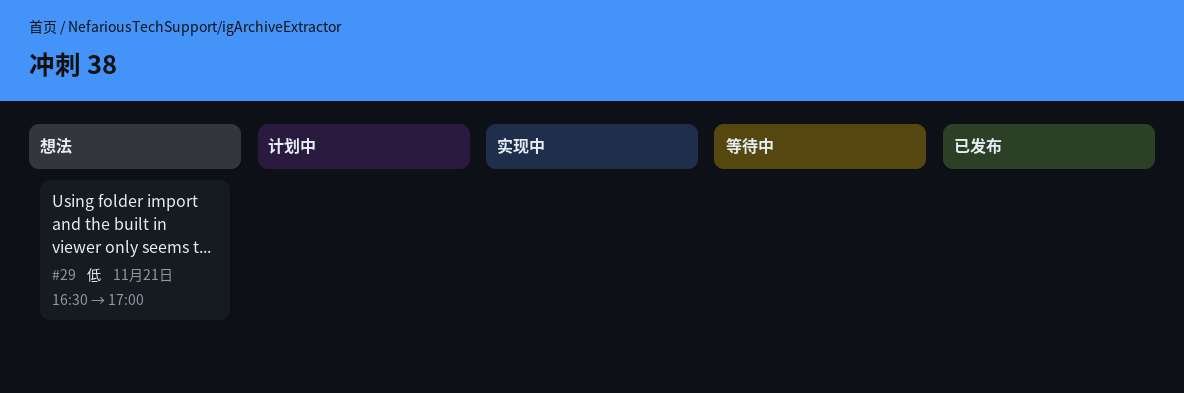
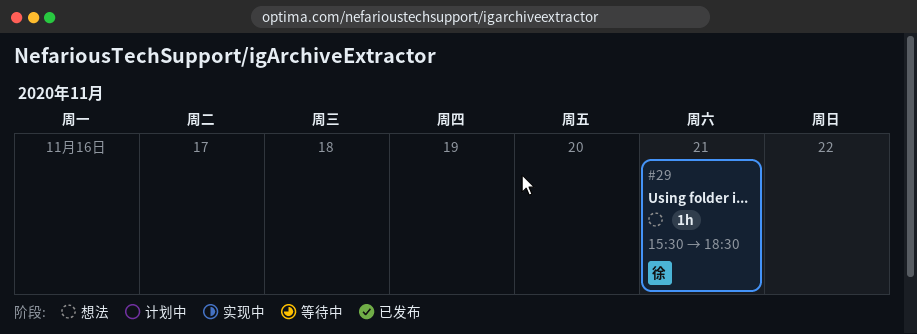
#29, begins: 16:30 -> 15:30
#29, ends: 17:00 -> 18:30

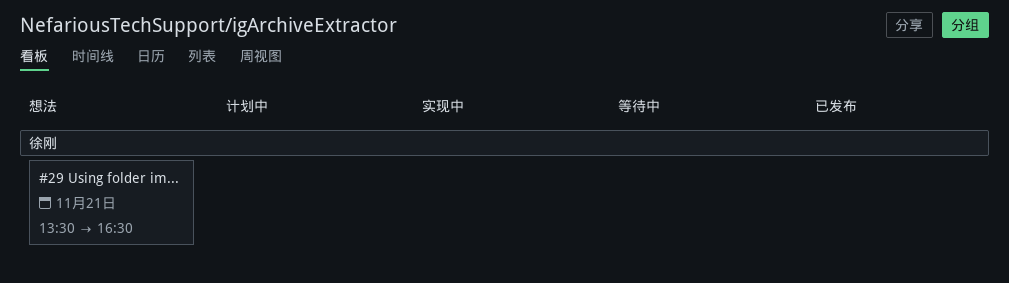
#29, begins: 15:30 -> 13:30
#29, ends: 18:30 -> 16:30

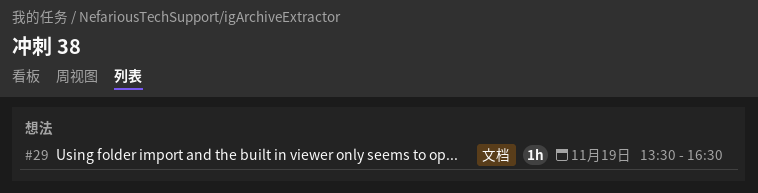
#29, day: Nov 21 -> Nov 19

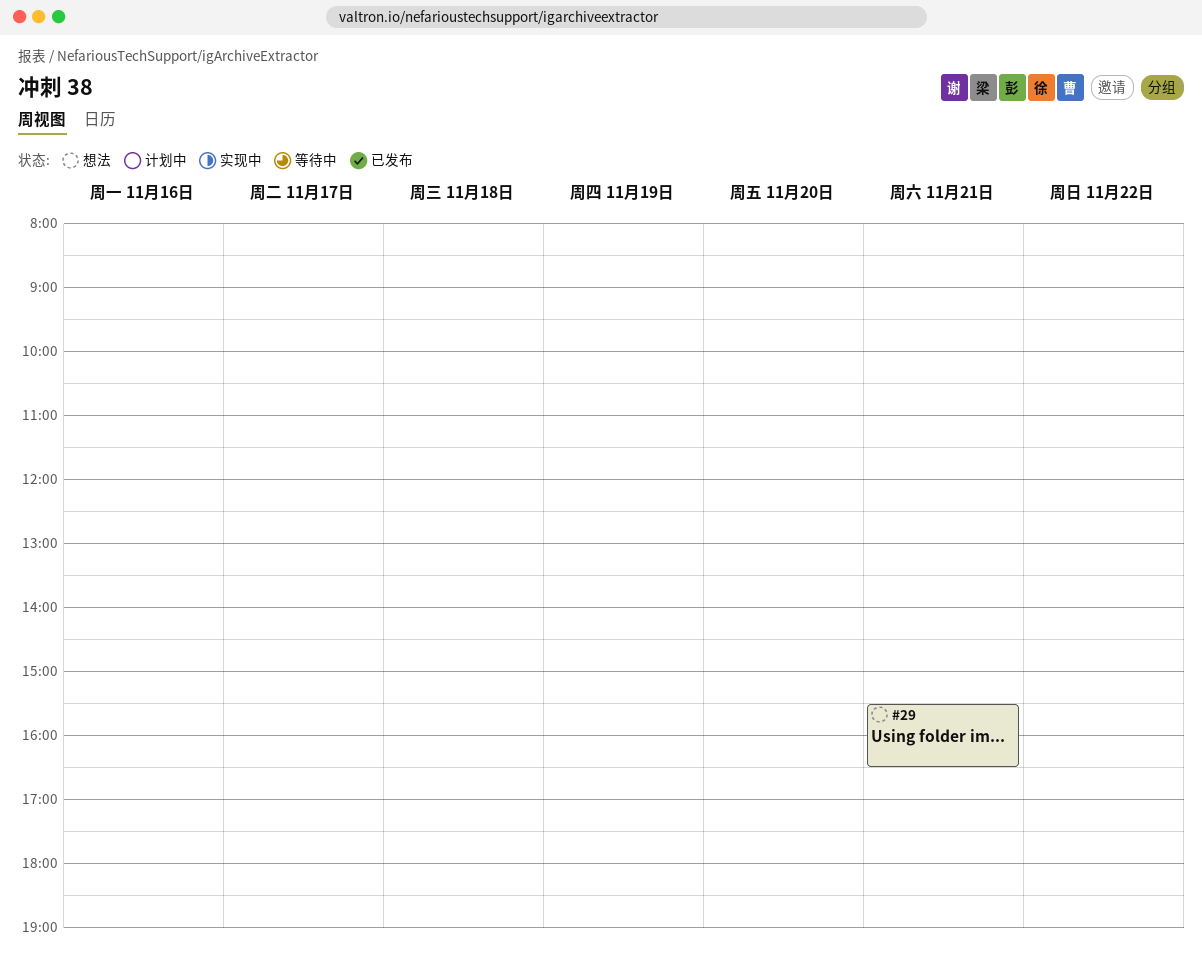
#29, day: Nov 19 -> Nov 21
#29, begins: 13:30 -> 15:30

